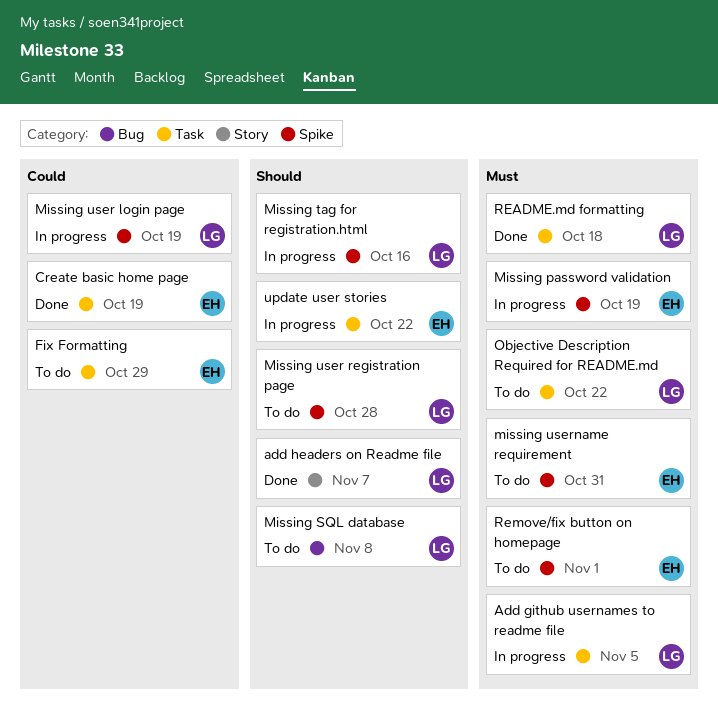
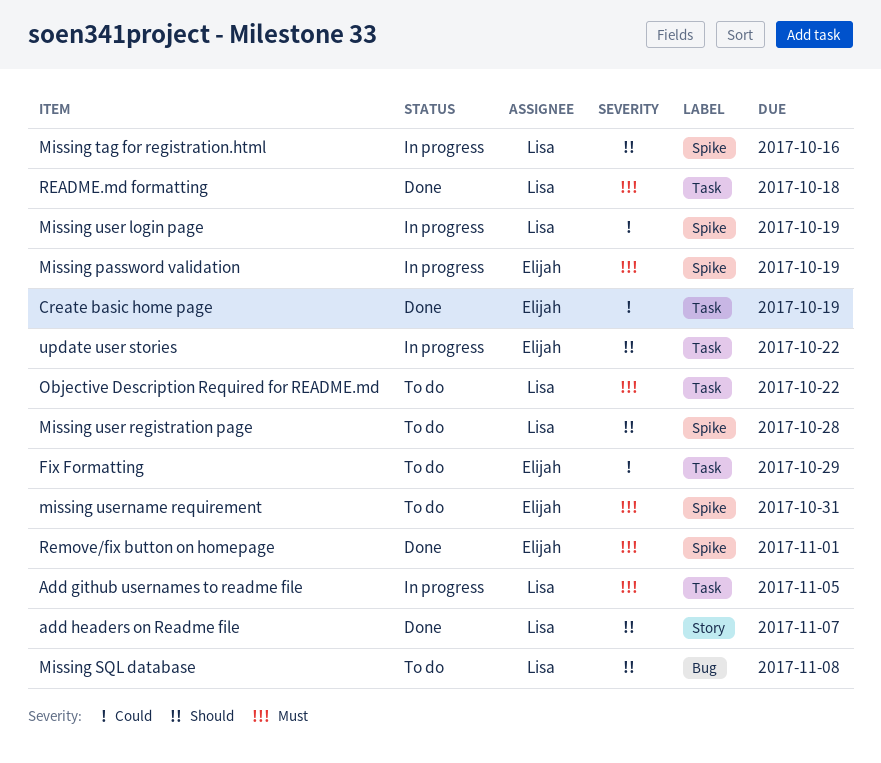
Remove/fix button on homepage, status: To do -> Done

